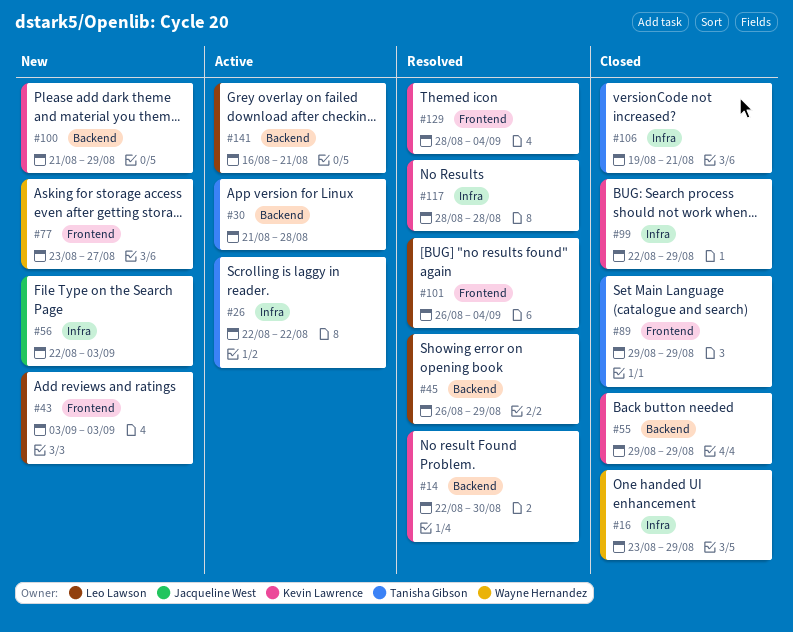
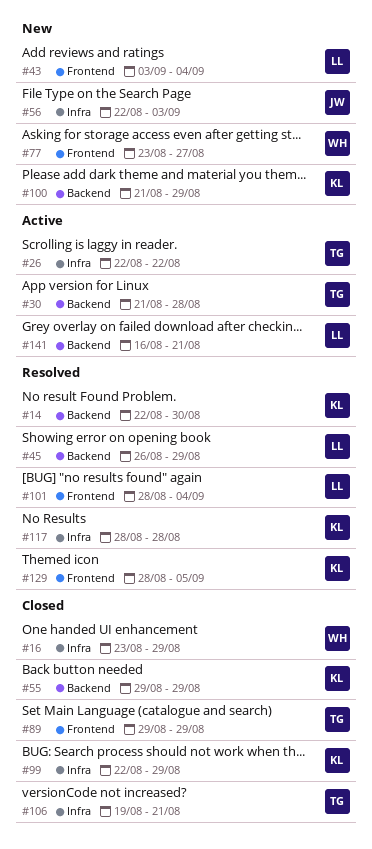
#43, due: Sep 3 -> Sep 4
#101, start: Aug 26 -> Aug 28
#129, due: Sep 4 -> Sep 5

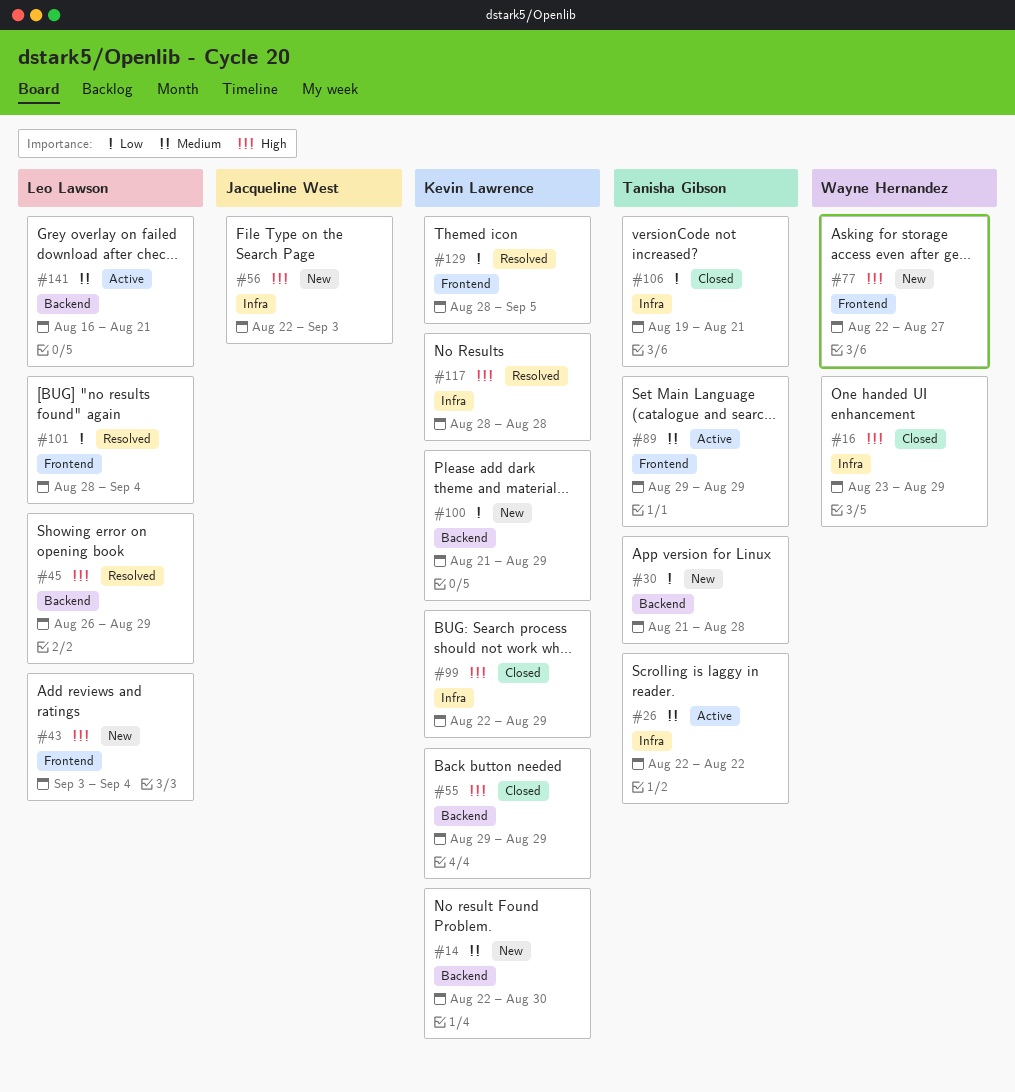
#14, status: Resolved -> New
#30, status: Active -> New
#77, start: Aug 23 -> Aug 22
#89, status: Closed -> Active

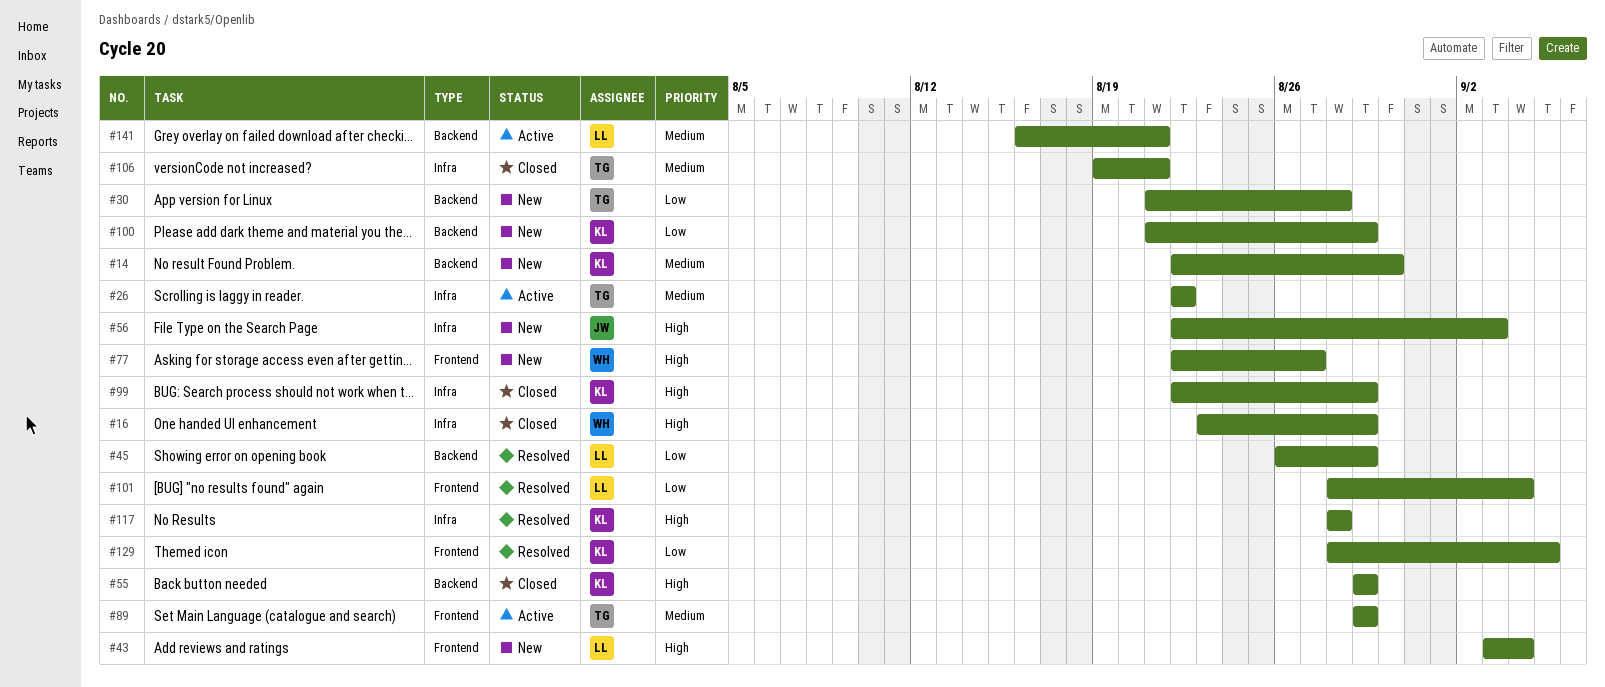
#45, priority: High -> Low
#106, priority: Low -> Medium

